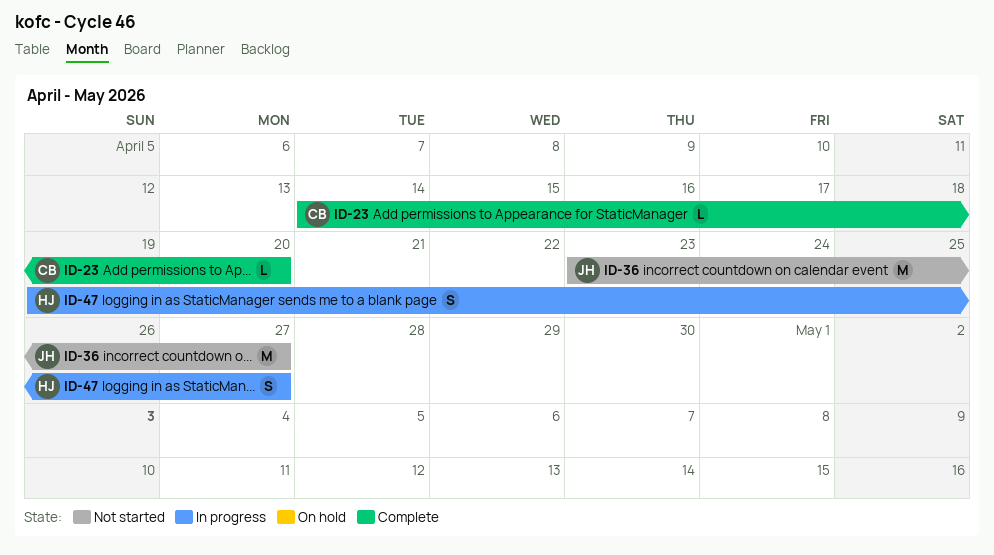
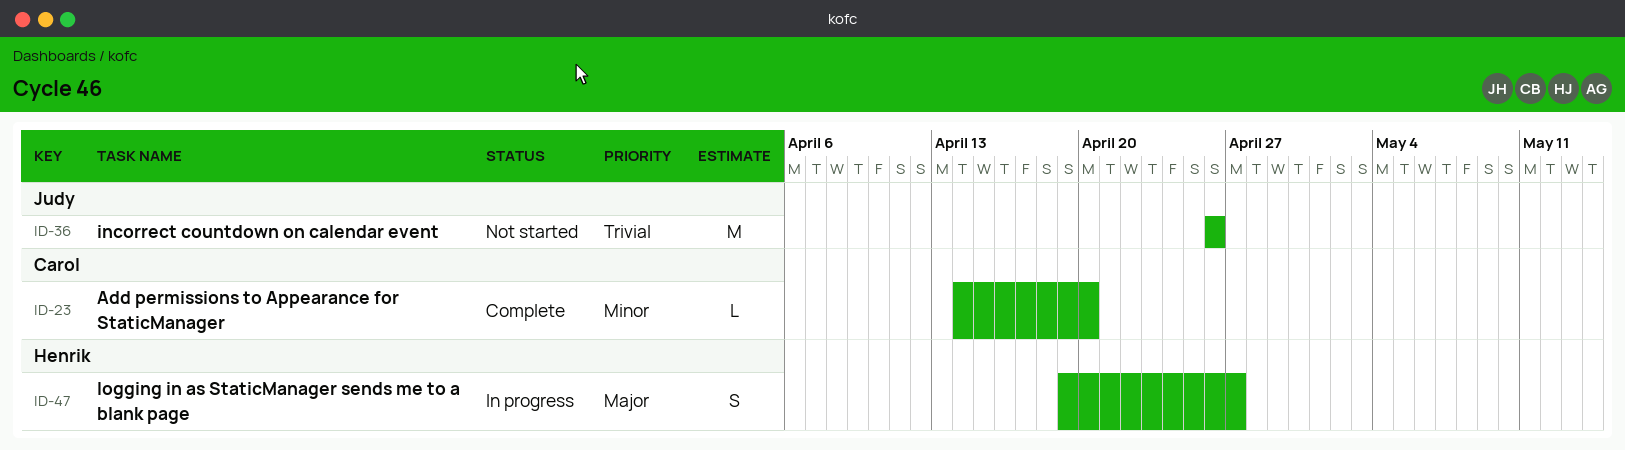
ID-36, start: Apr 23 -> Apr 26
ID-36, due: Apr 27 -> Apr 26

